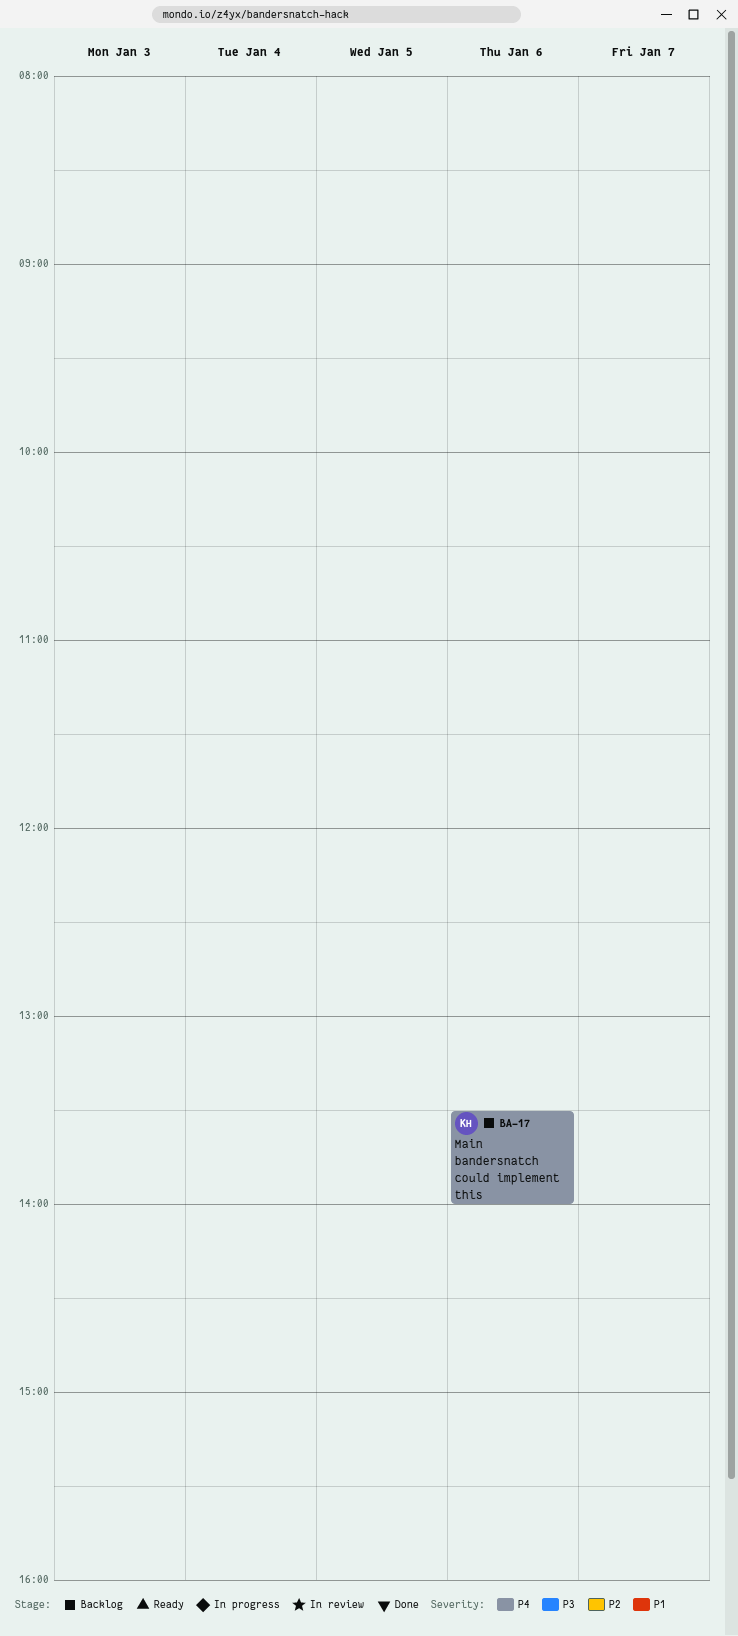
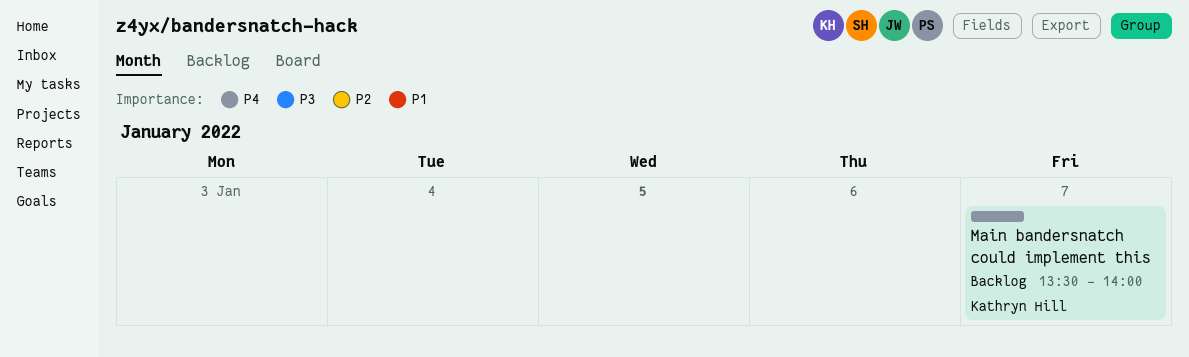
Main bandersnatch could implement this, day: Jan 6 -> Jan 7

